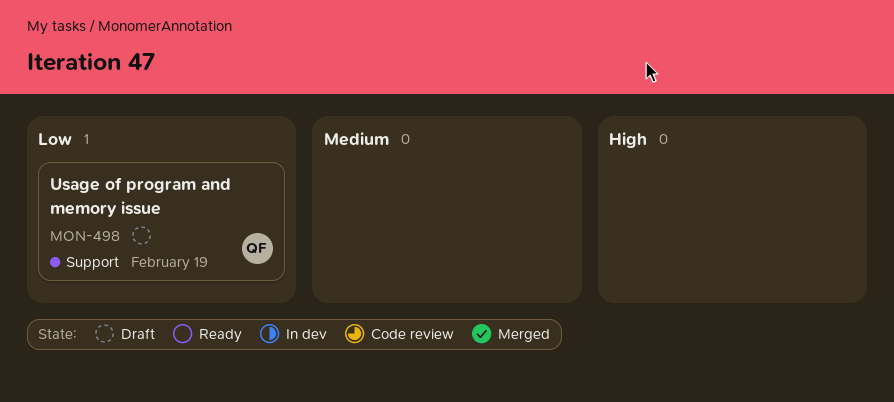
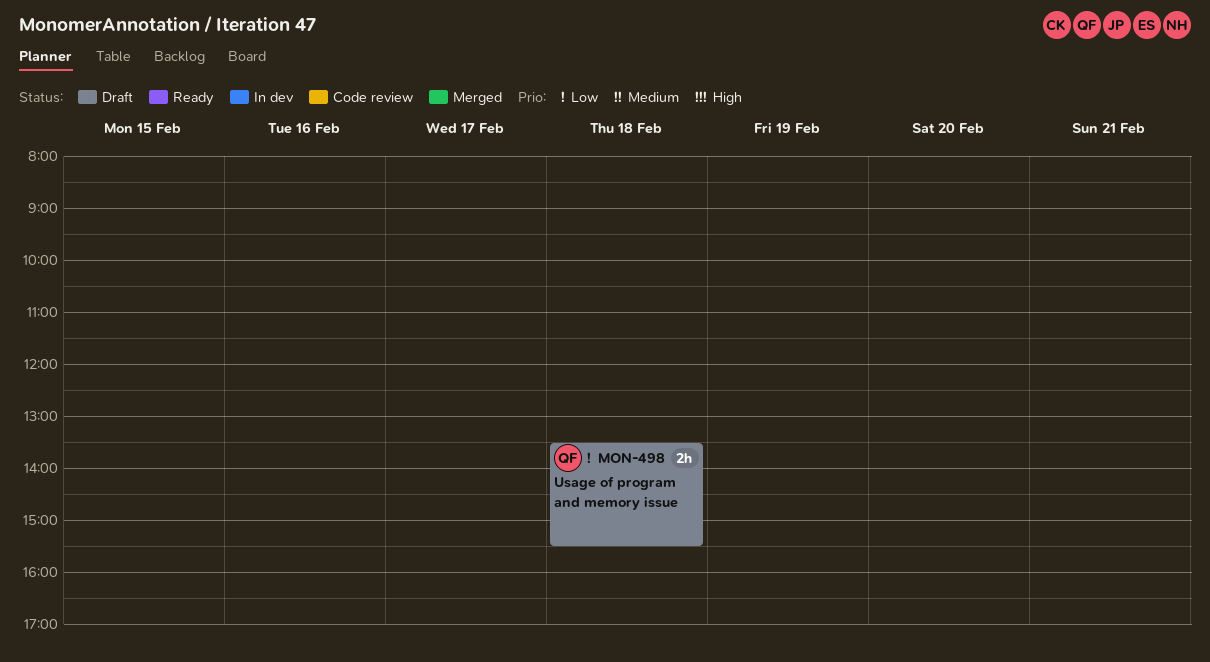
MON-498, day: Feb 19 -> Feb 18

